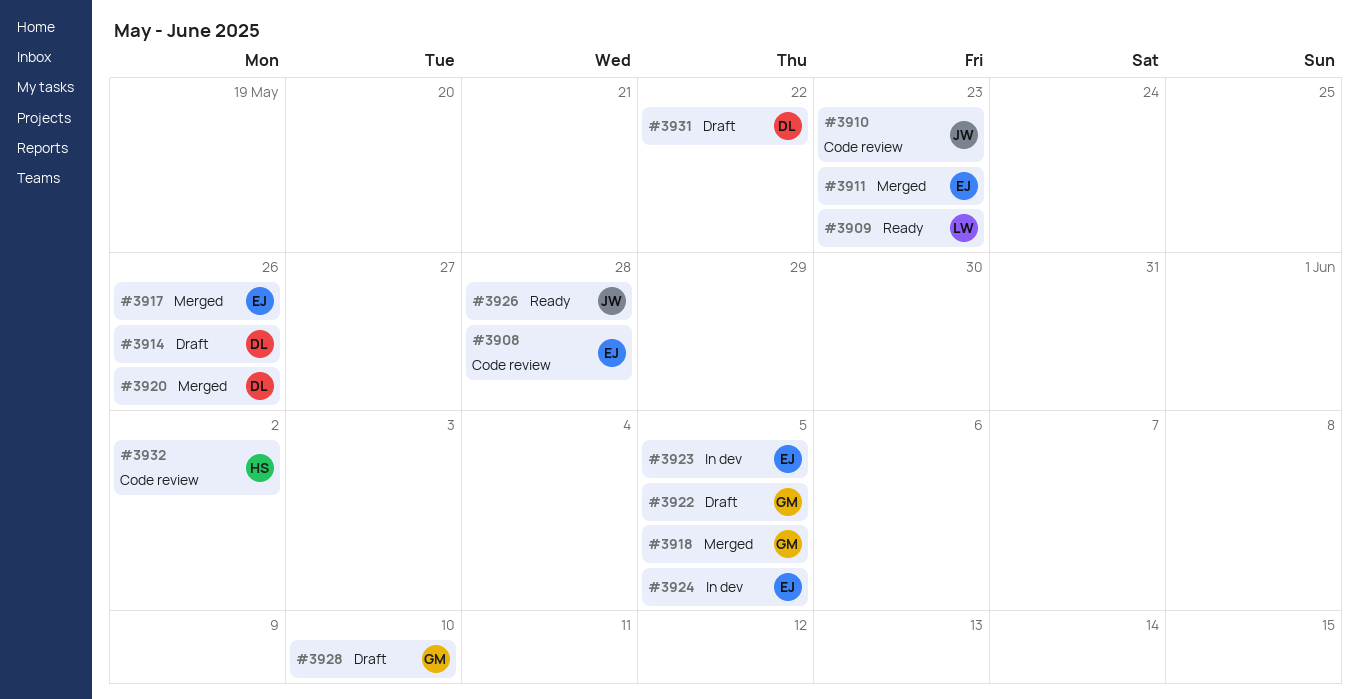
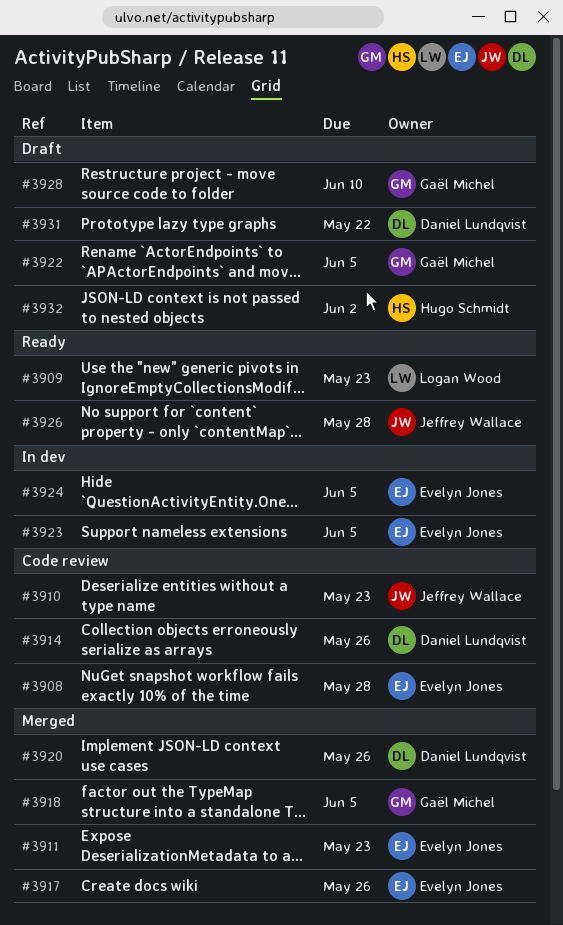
#3914, status: Draft -> Code review
#3932, status: Code review -> Draft

